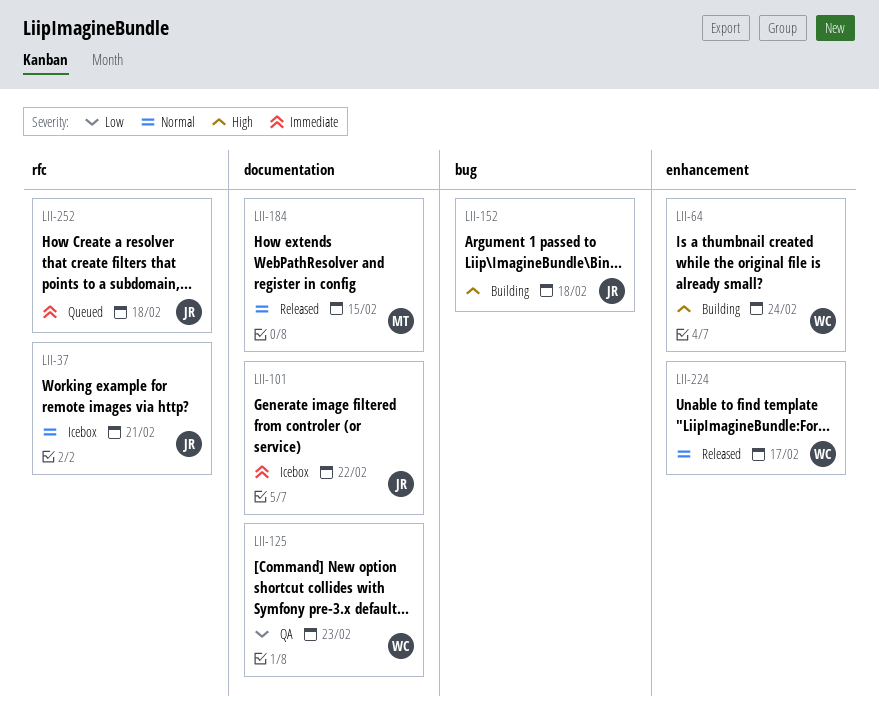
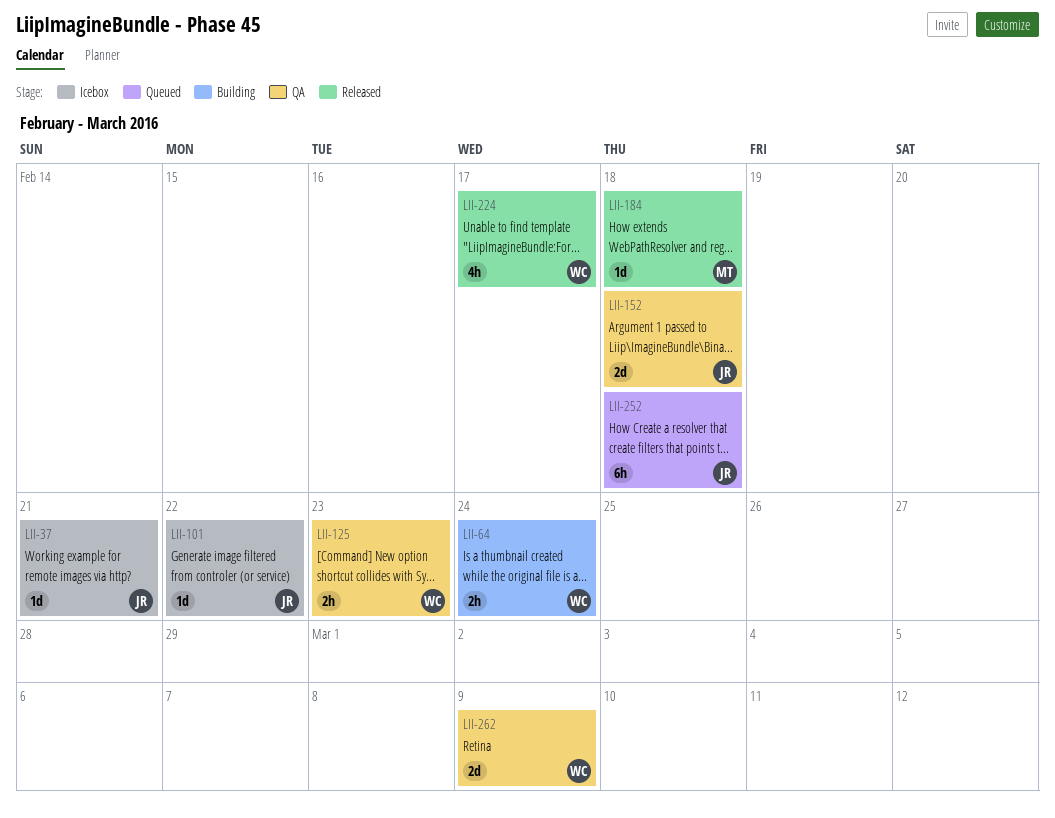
LII-152, status: Building -> QA
LII-184, due: Feb 15 -> Feb 18
LII-262: none -> present

